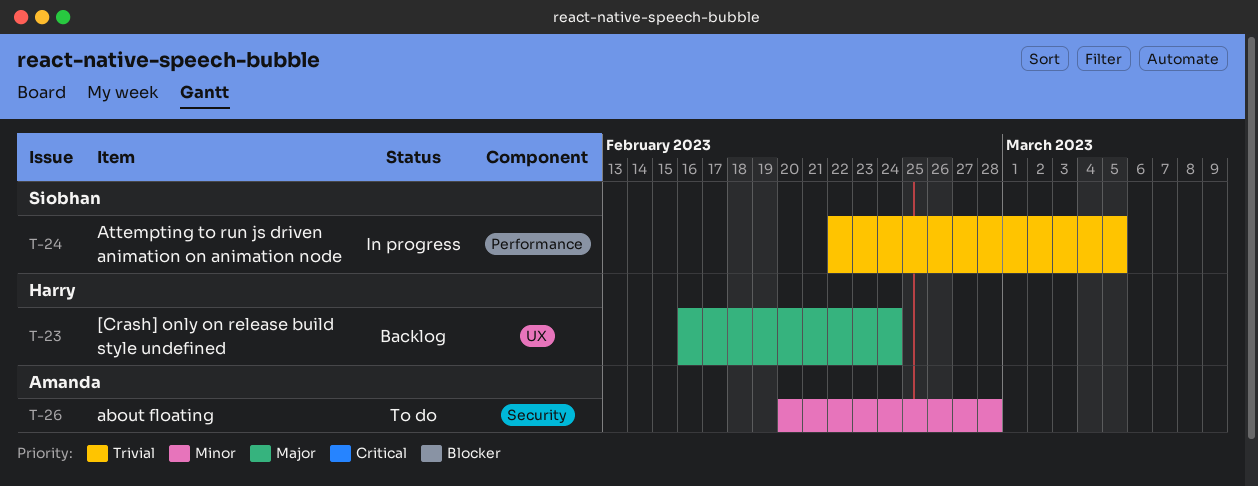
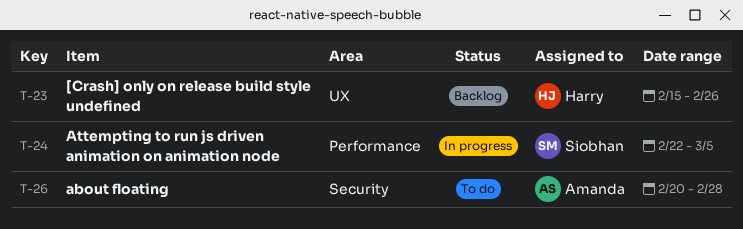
T-23, start: Feb 16 -> Feb 15
T-23, due: Feb 24 -> Feb 26

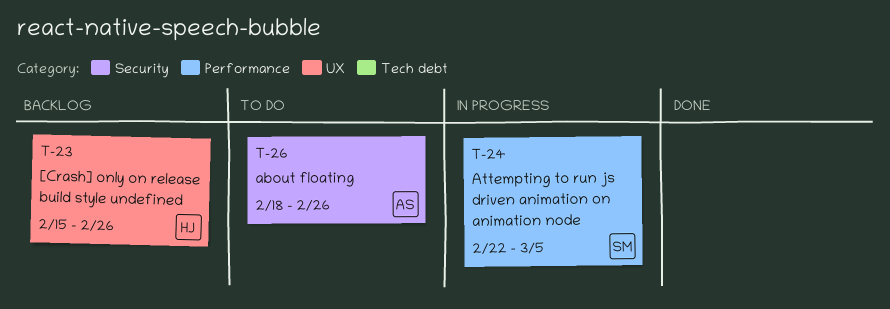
T-26, start: Feb 20 -> Feb 18
T-26, due: Feb 28 -> Feb 26

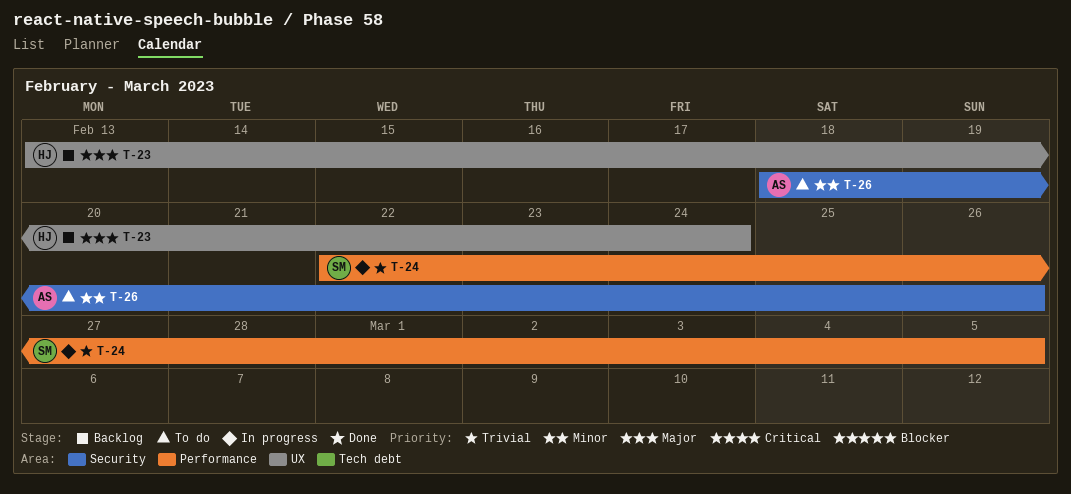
T-23, start: Feb 15 -> Feb 13
T-23, due: Feb 26 -> Feb 24

